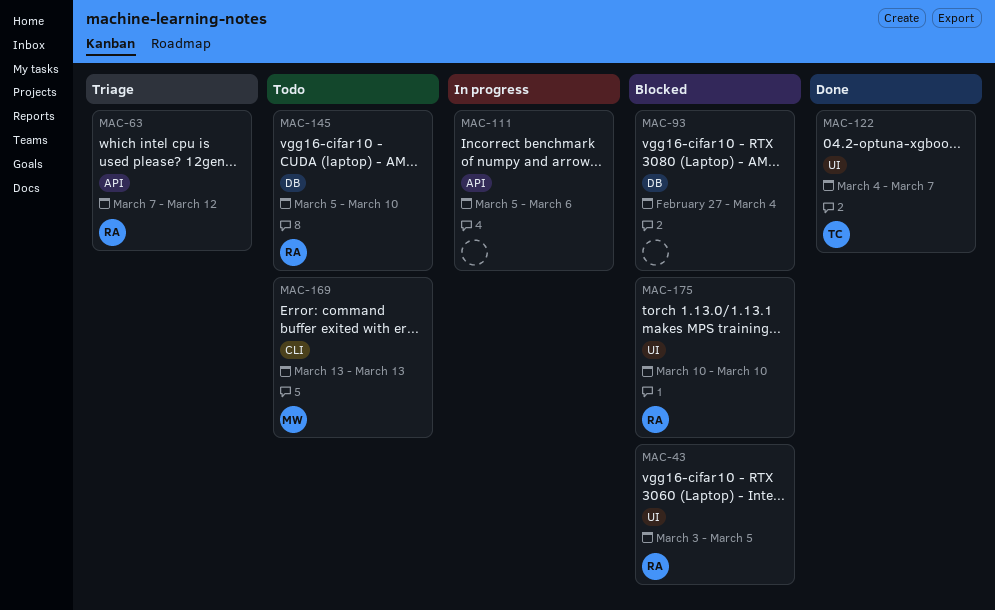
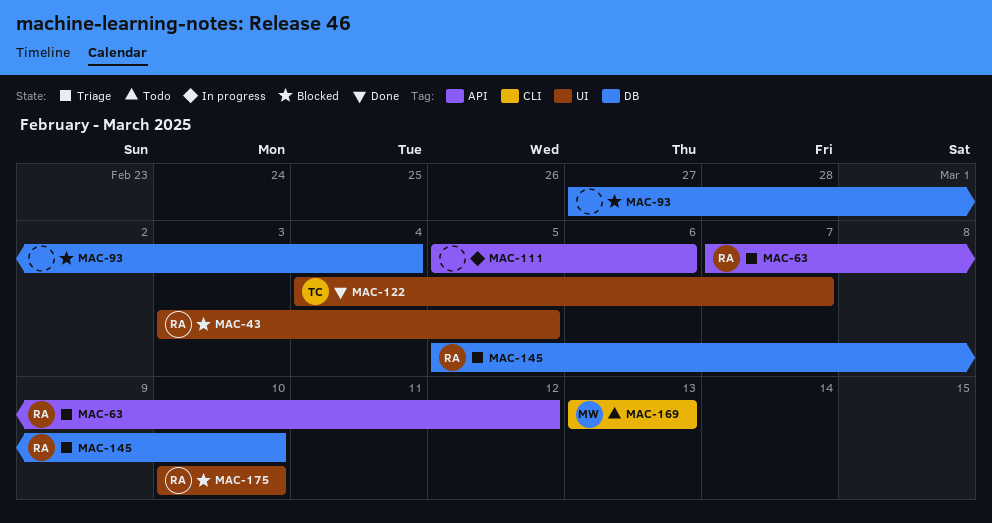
MAC-145, status: Todo -> Triage

